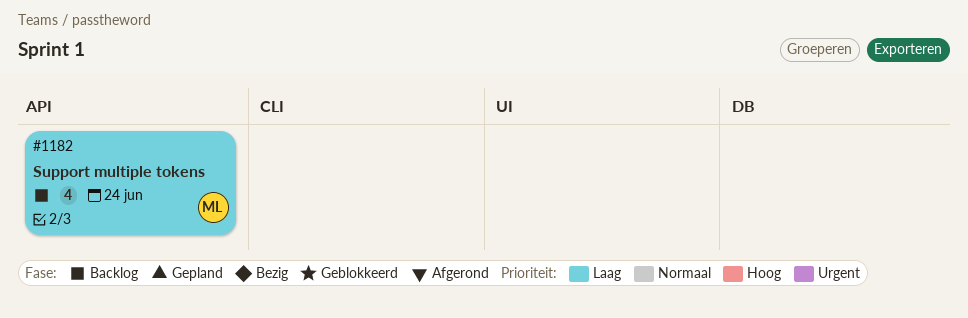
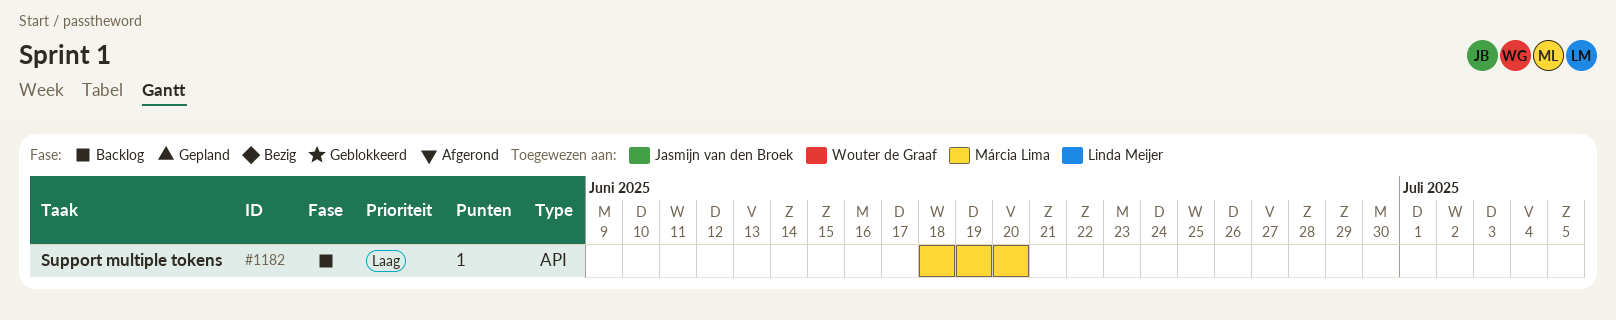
#1182, estimate: 4 -> 1
#1182, due: Jun 24 -> Jun 20

